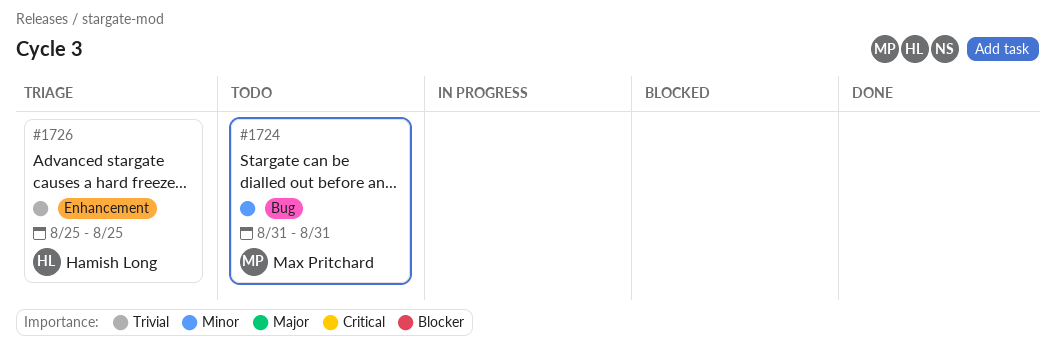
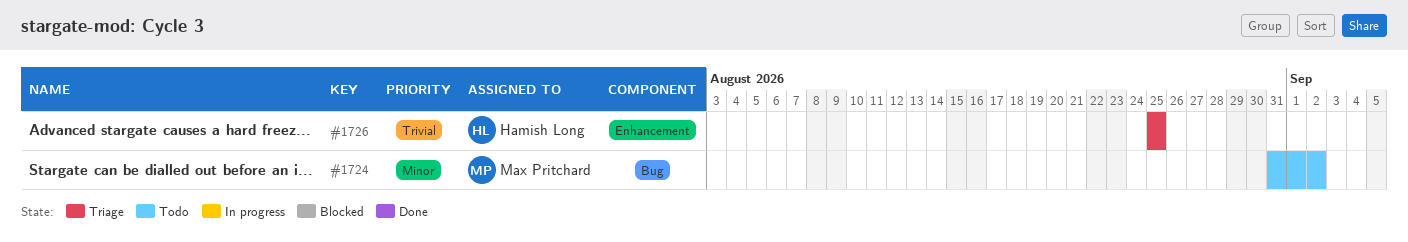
#1724, due: Aug 31 -> Sep 2

